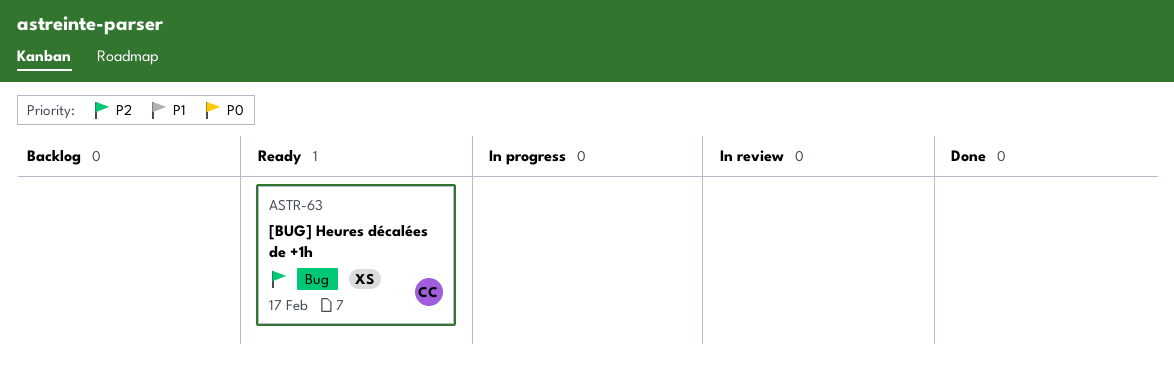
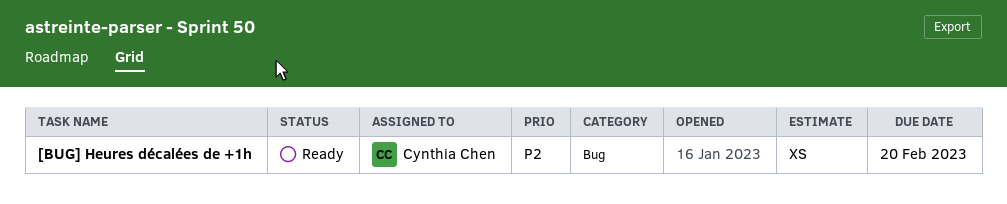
[BUG] Heures décalées de +1h, due: Feb 17 -> Feb 20

